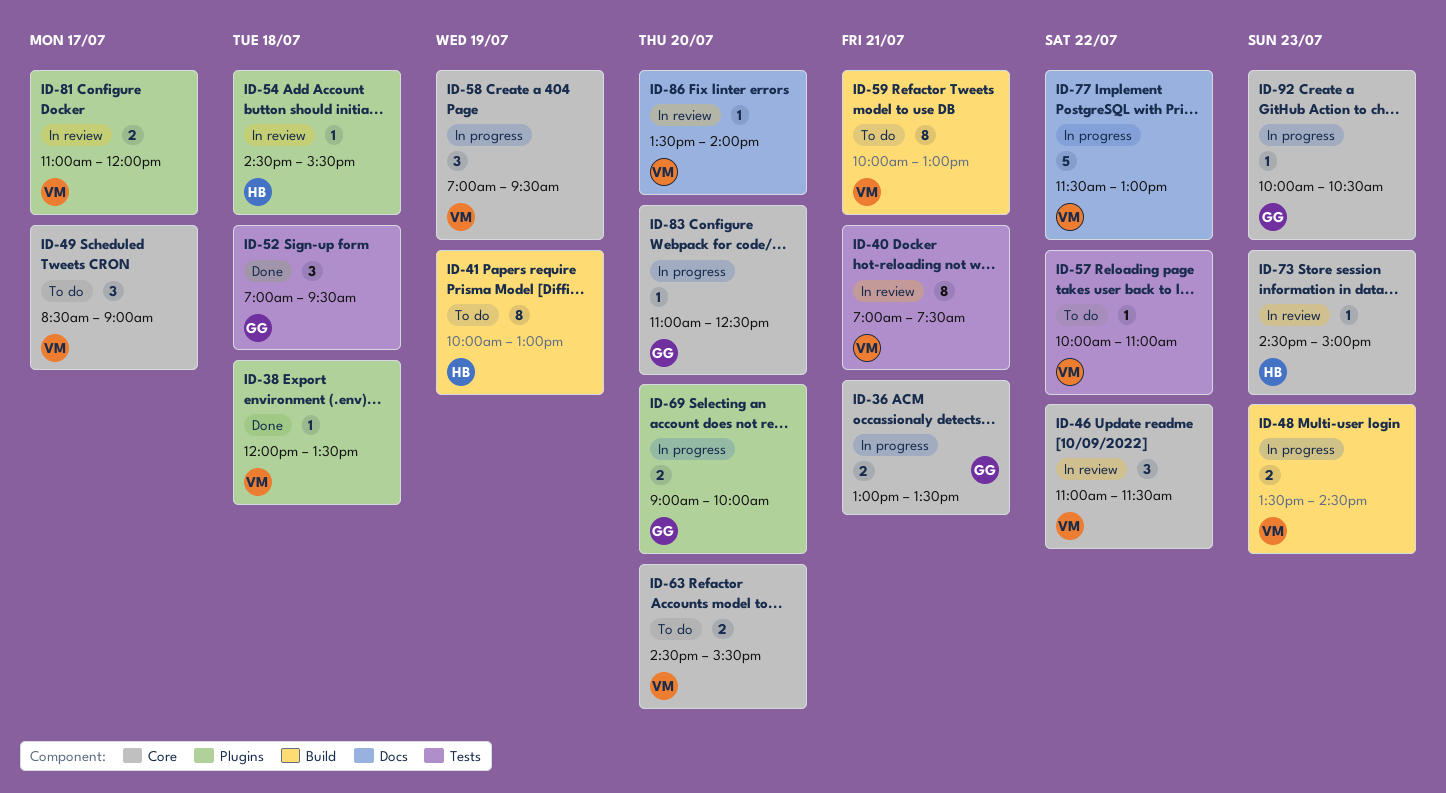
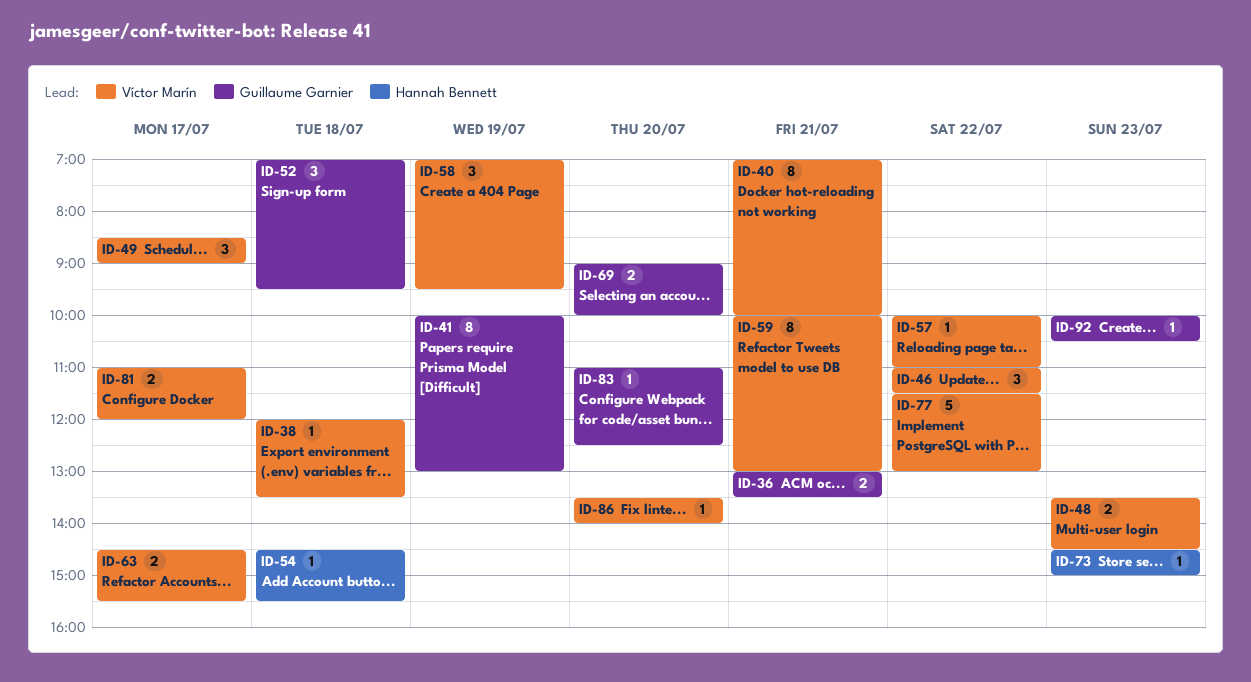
ID-40, ends: 07:30 -> 10:00
ID-41, owner: Hannah Bennett -> Guillaume Garnier
ID-63, day: Jul 20 -> Jul 17

